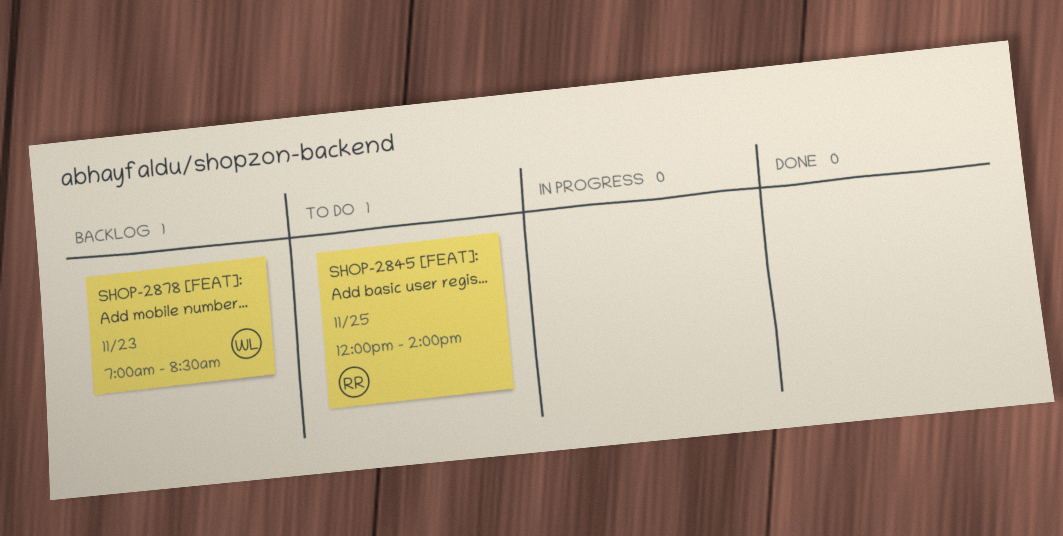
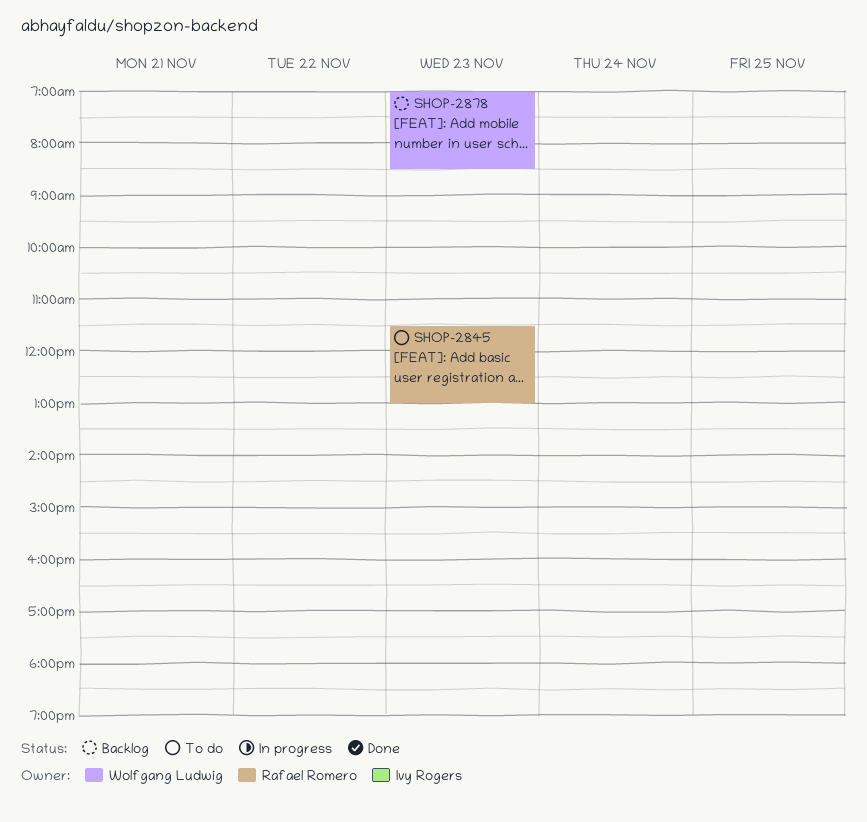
SHOP-2845, day: Nov 25 -> Nov 23
SHOP-2845, begins: 12:00 -> 11:30
SHOP-2845, ends: 14:00 -> 13:00

